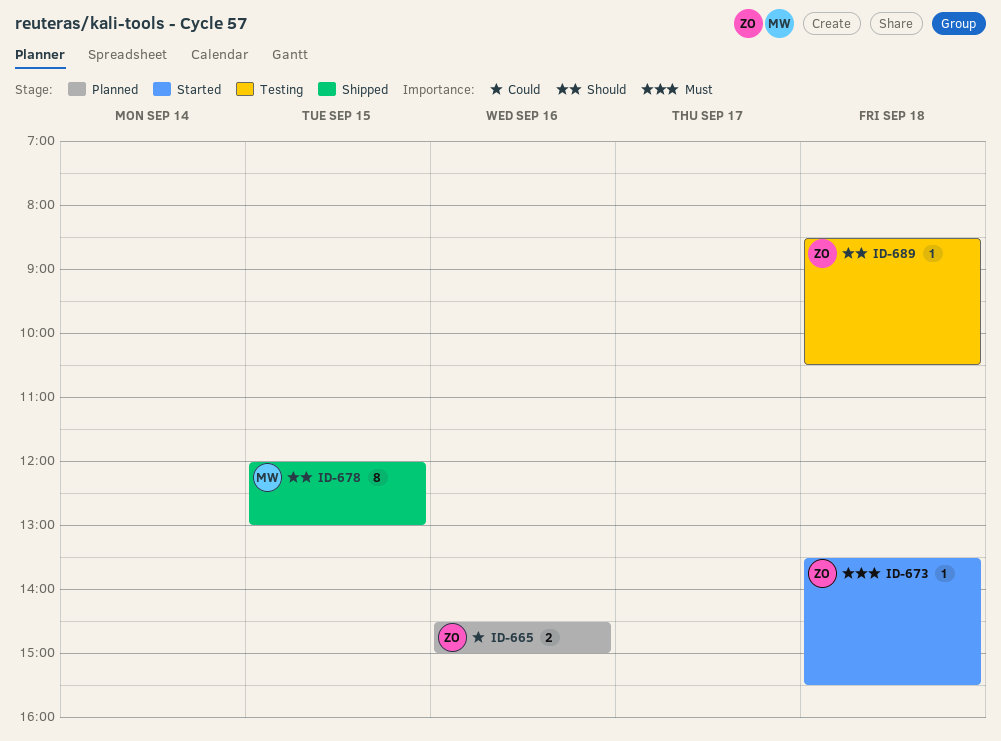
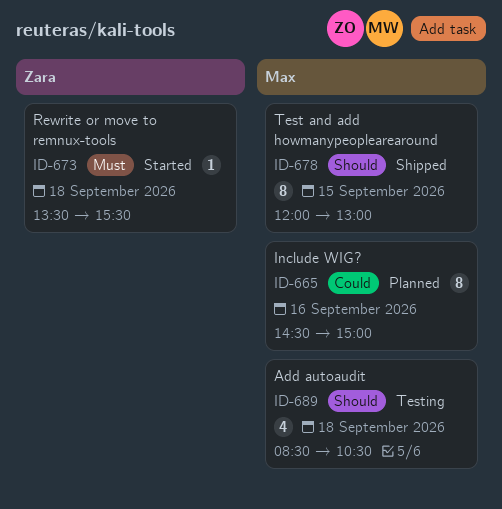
ID-665, owner: Zara -> Max
ID-665, estimate: 2 -> 8
ID-689, owner: Zara -> Max
ID-689, estimate: 1 -> 4

